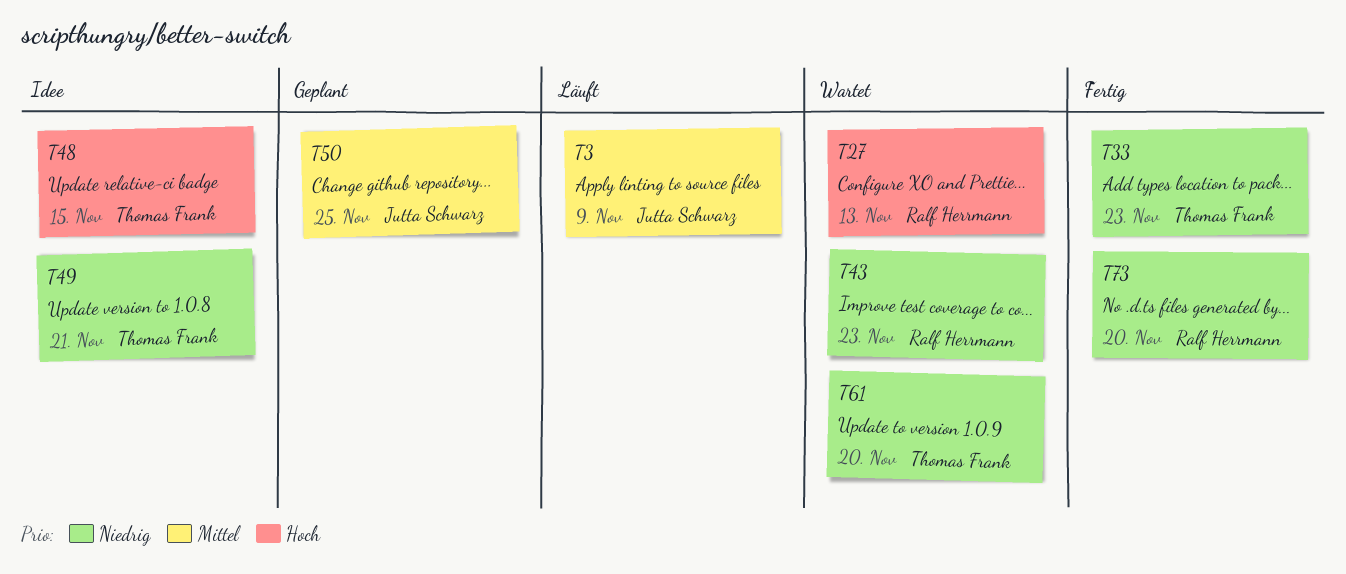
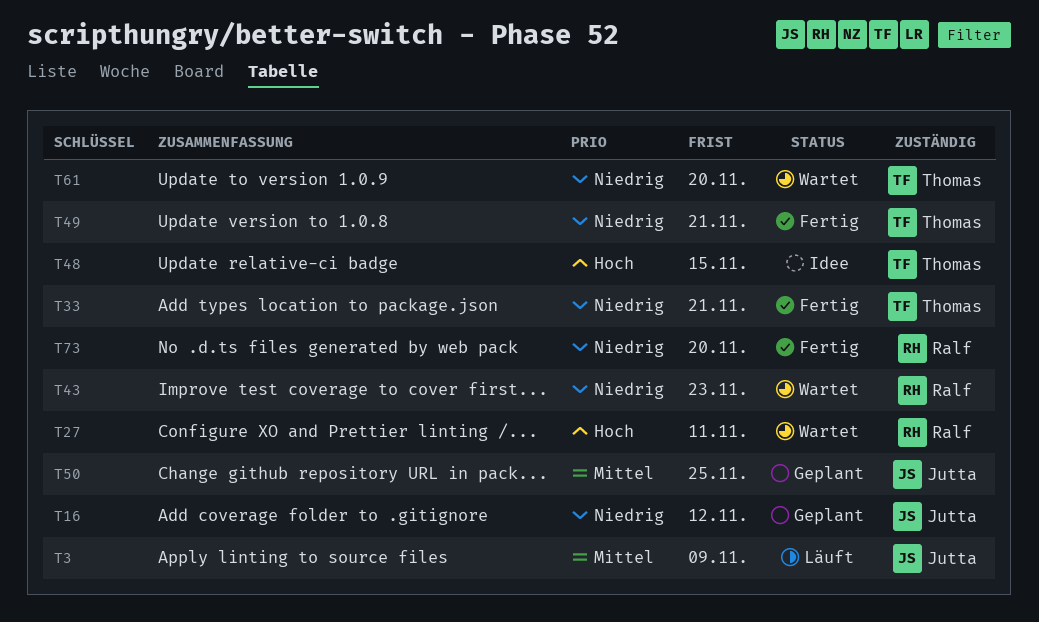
T16: none -> present
T27, due: Nov 13 -> Nov 11
T33, due: Nov 23 -> Nov 21
T49, status: Idee -> Fertig

